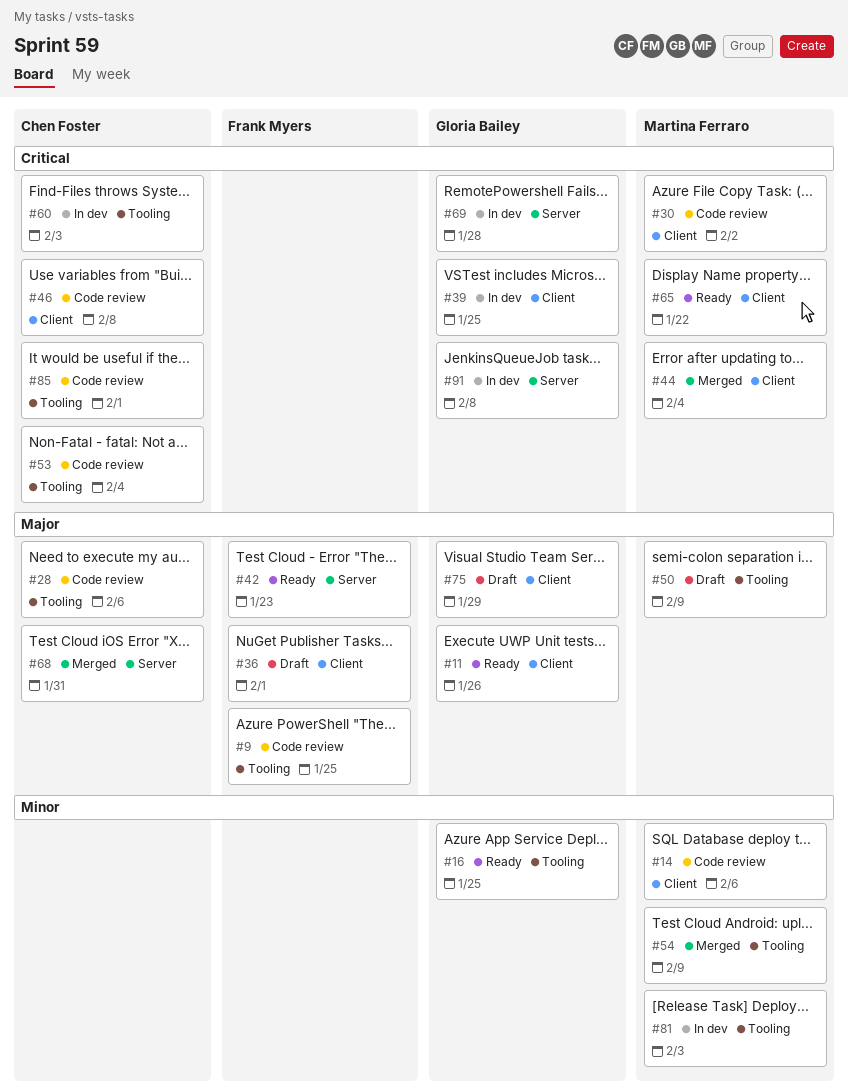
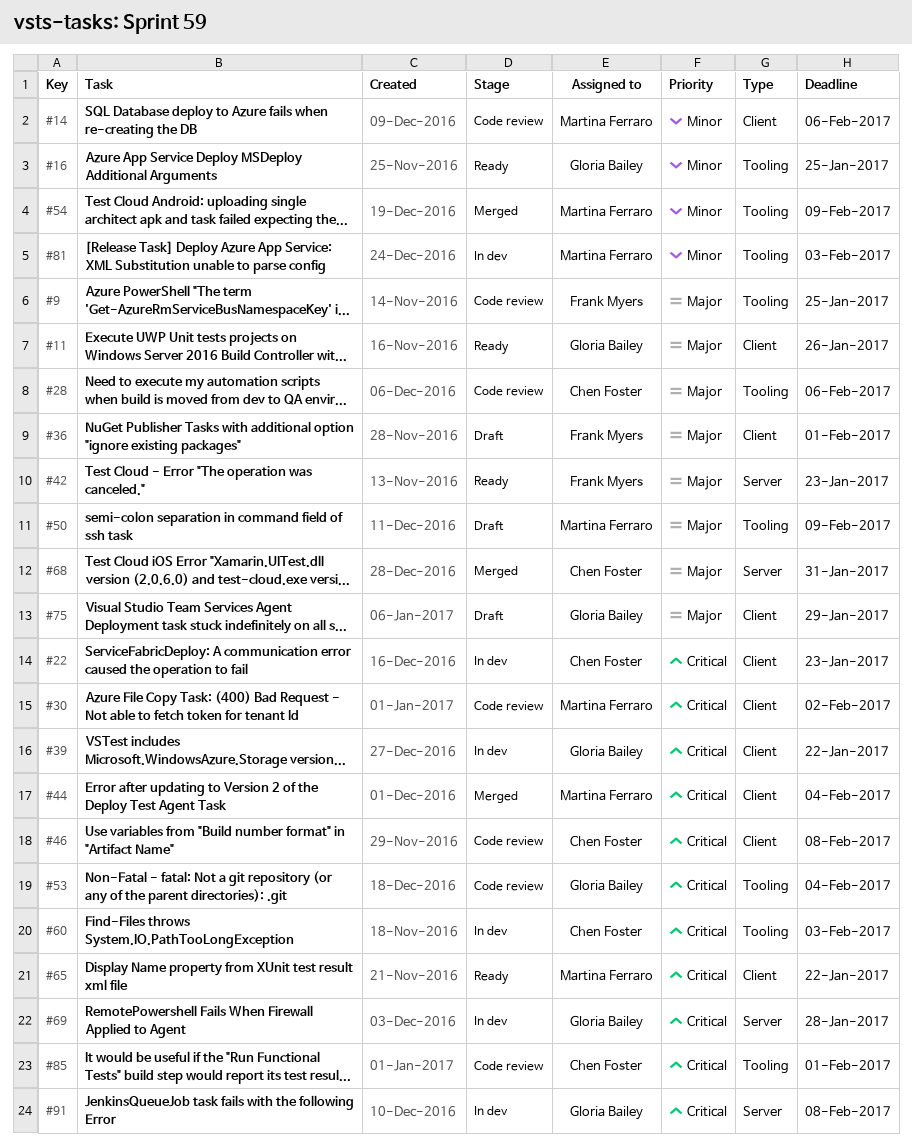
#22: none -> present
#39, due: Jan 25 -> Jan 22
#53, owner: Chen Foster -> Gloria Bailey

